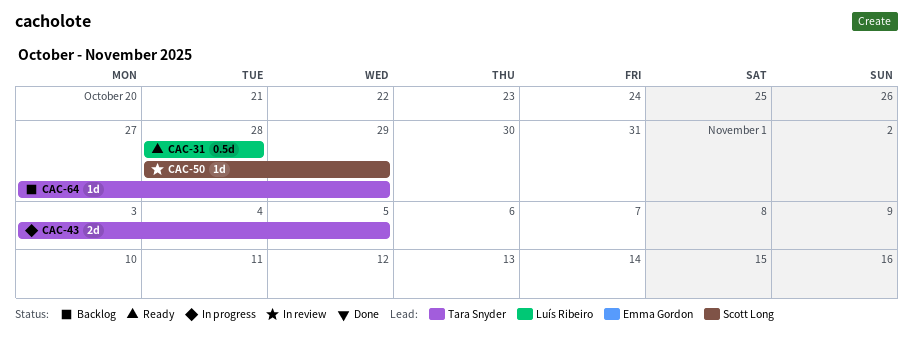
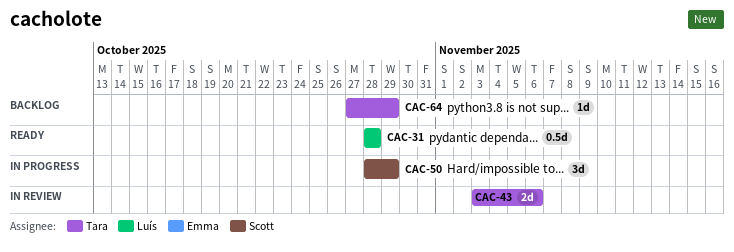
CAC-43, status: In progress -> In review
CAC-43, due: Nov 5 -> Nov 6
CAC-50, status: In review -> In progress
CAC-50, estimate: 1d -> 3d

